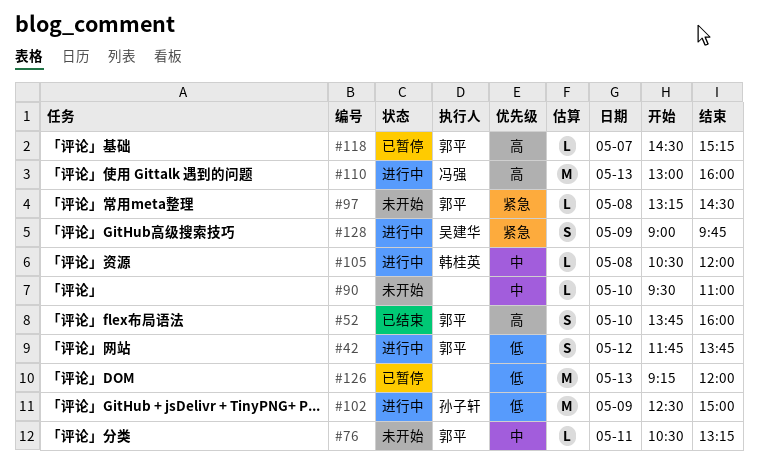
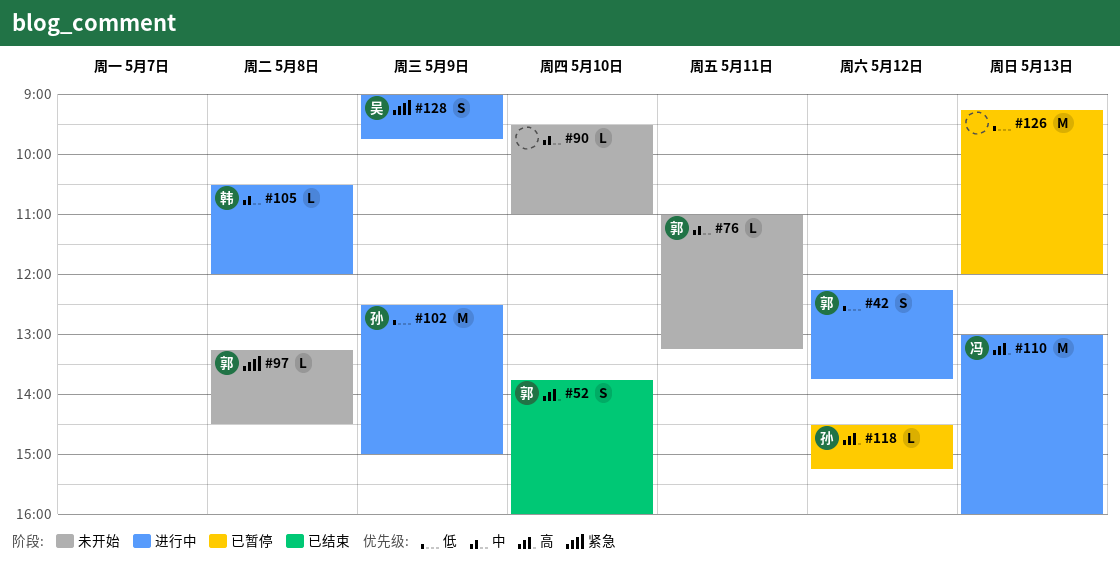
#42, begins: 11:45 -> 12:15
#76, begins: 10:30 -> 11:00
#118, owner: 郭平 -> 孙子轩
#118, day: May 7 -> May 12

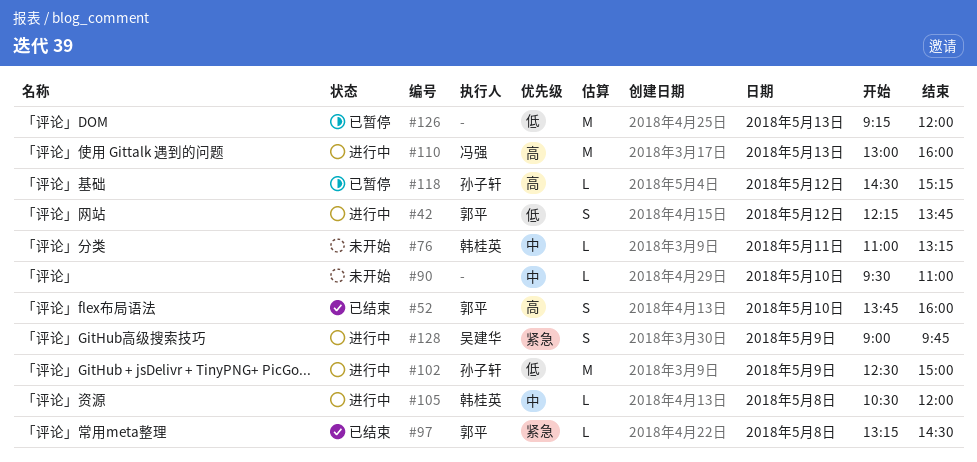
#76, owner: 郭平 -> 韩桂英
#97, status: 未开始 -> 已结束

